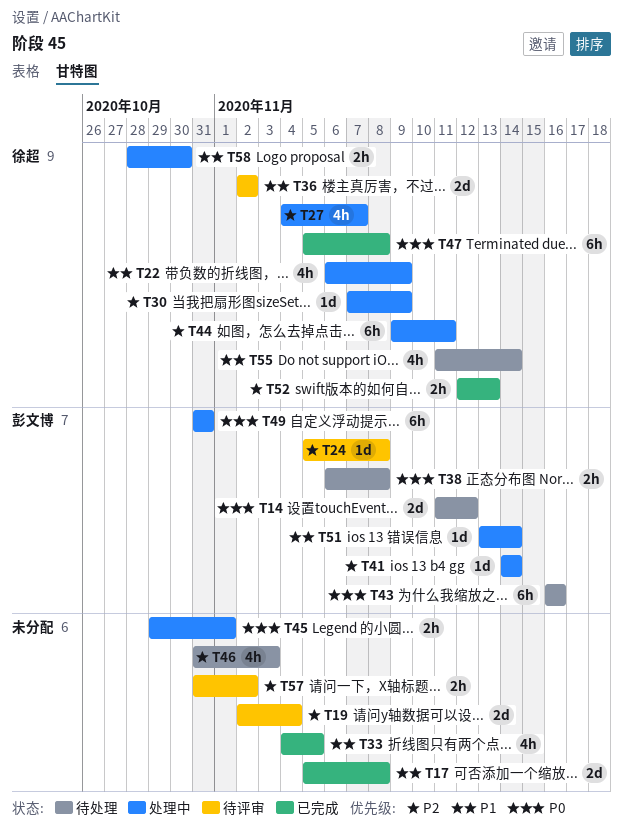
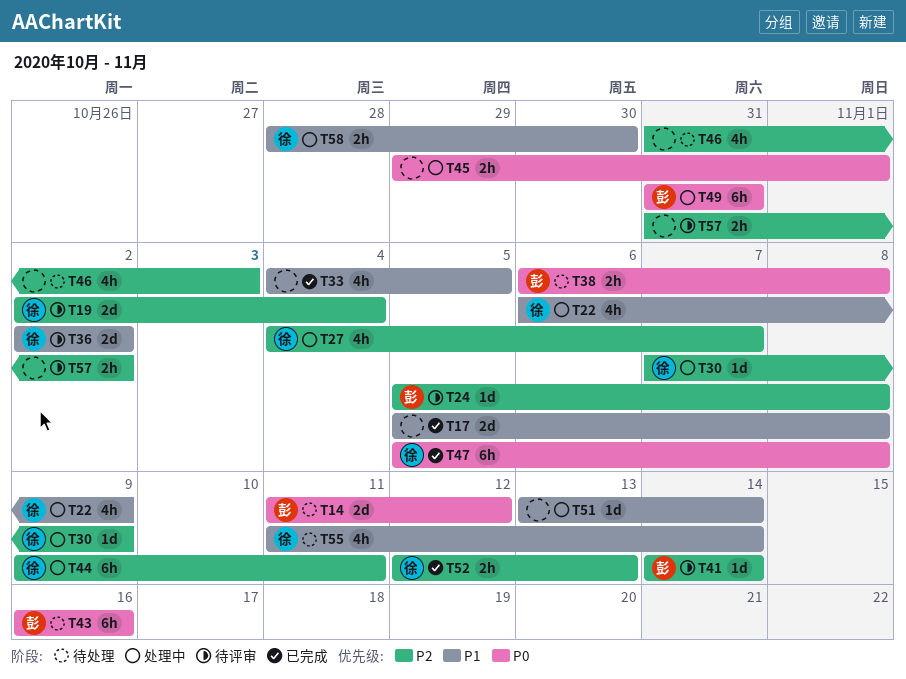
T19, owner: none -> 徐超
T41, status: 处理中 -> 待评审
T51, owner: 彭文博 -> none

